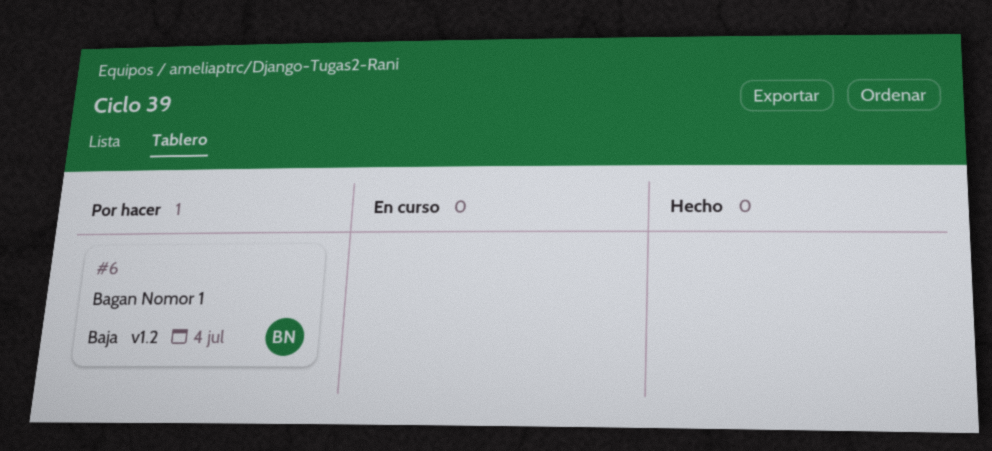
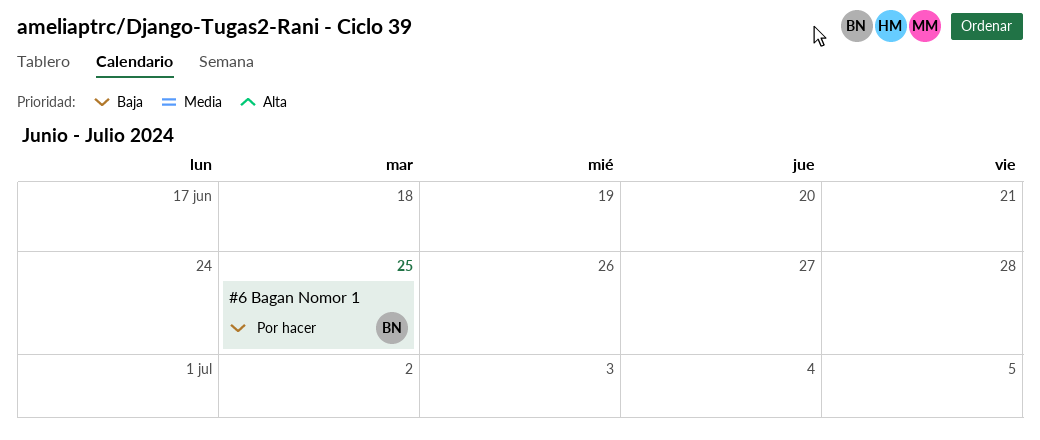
#6, due: Jul 4 -> Jun 25

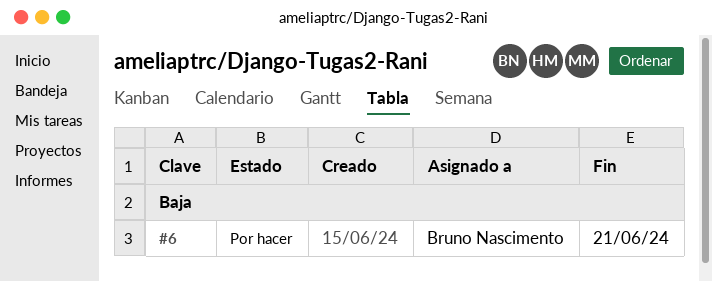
#6, due: Jun 25 -> Jun 21

